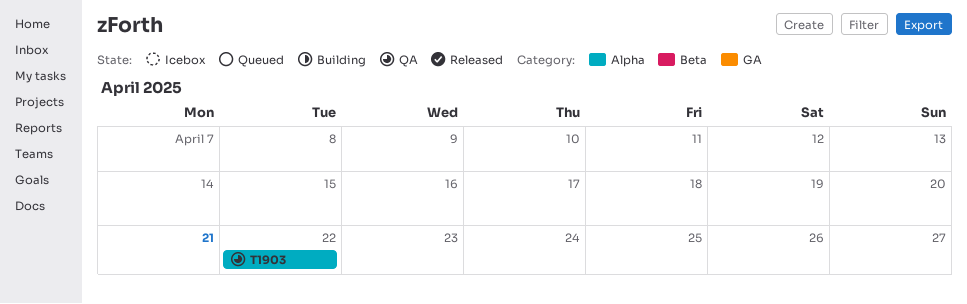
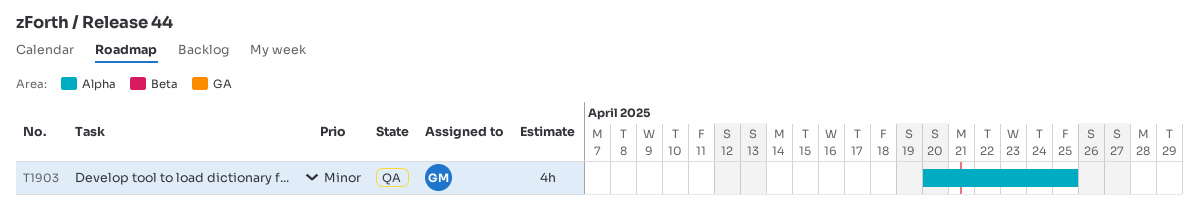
T1903, start: Apr 22 -> Apr 20
T1903, due: Apr 22 -> Apr 25

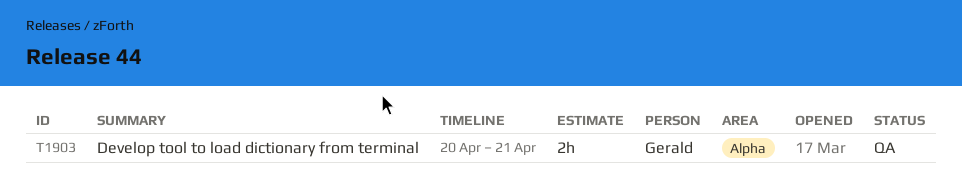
T1903, estimate: 4h -> 2h
T1903, due: Apr 25 -> Apr 21

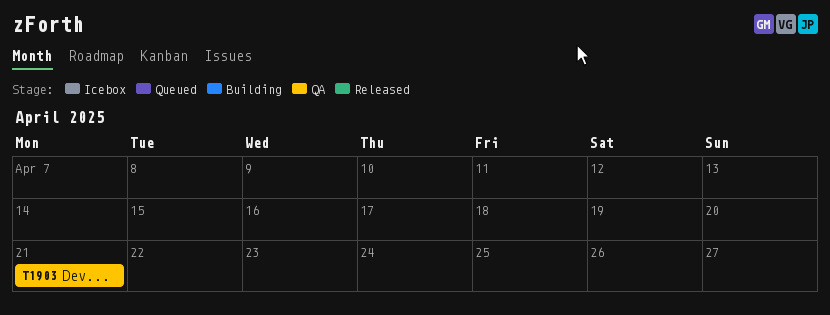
T1903, start: Apr 20 -> Apr 21

